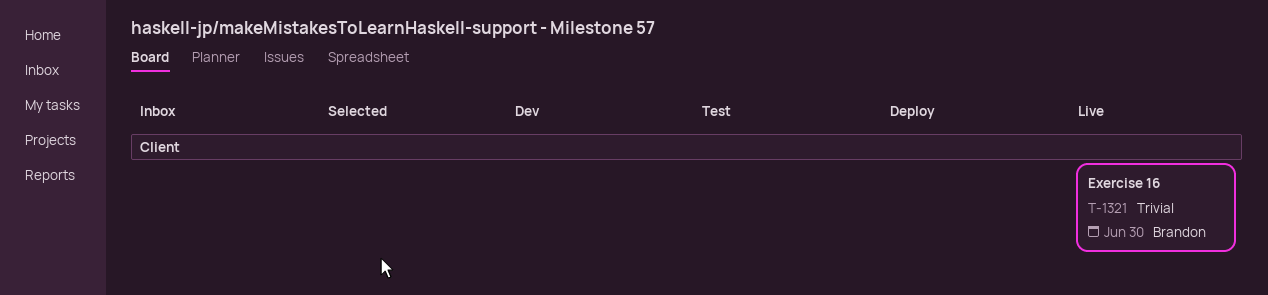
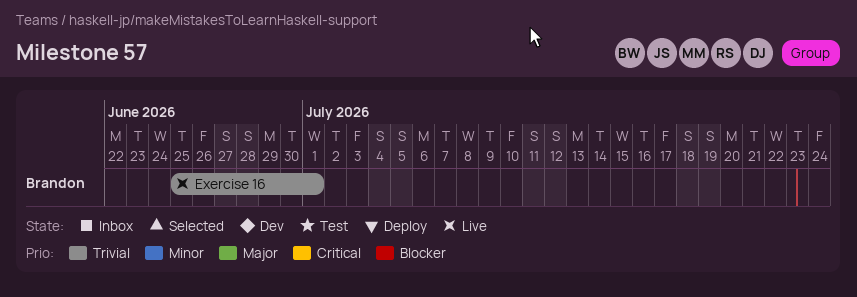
Exercise 16, due: Jun 30 -> Jul 1

